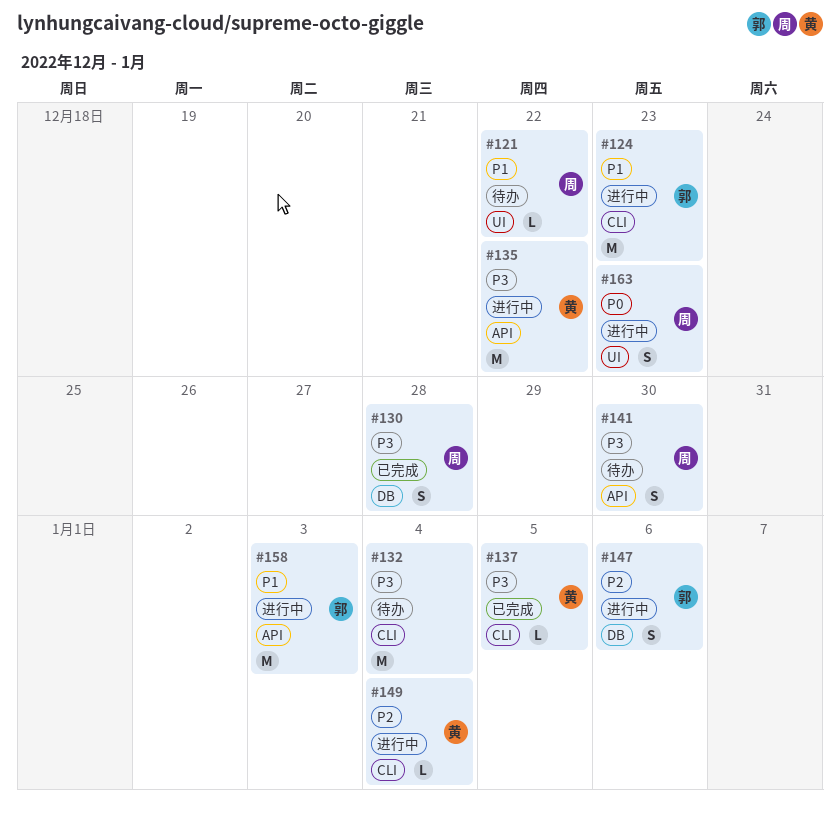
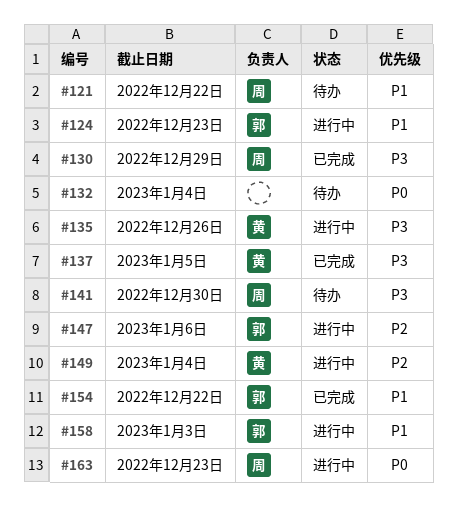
#130, due: Dec 28 -> Dec 29
#132, priority: P3 -> P0
#135, due: Dec 22 -> Dec 26
#154: none -> present

